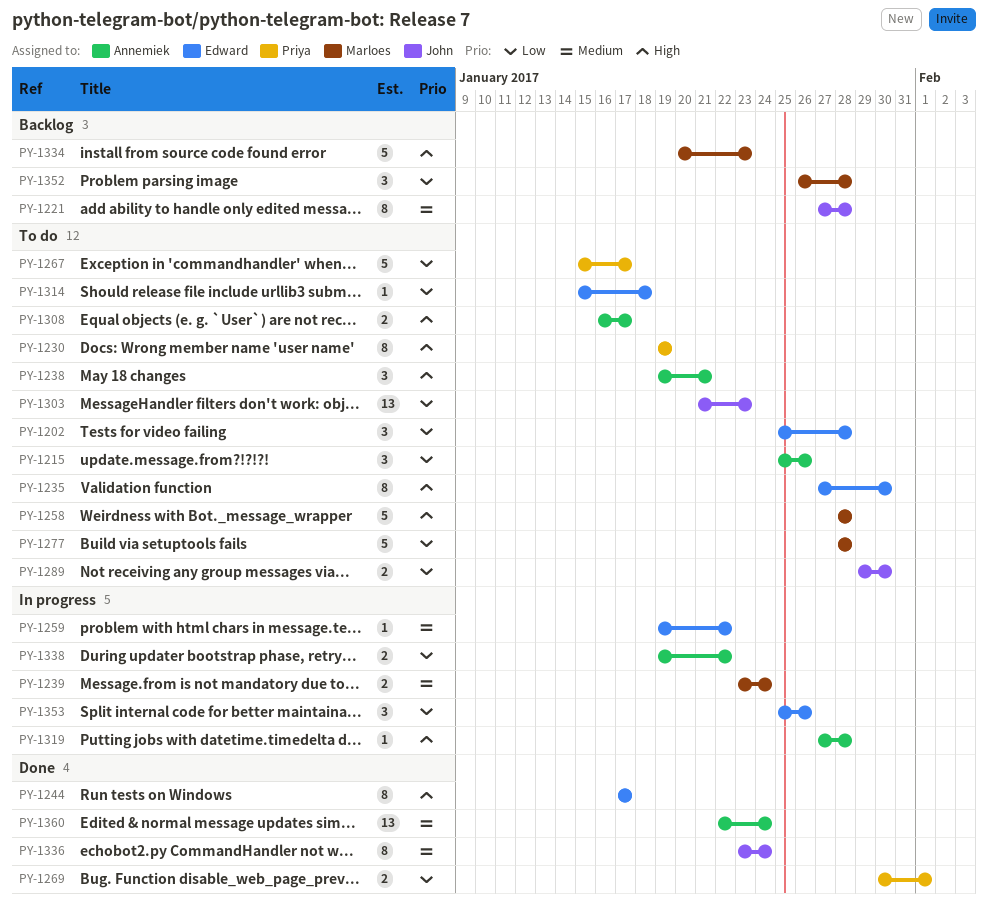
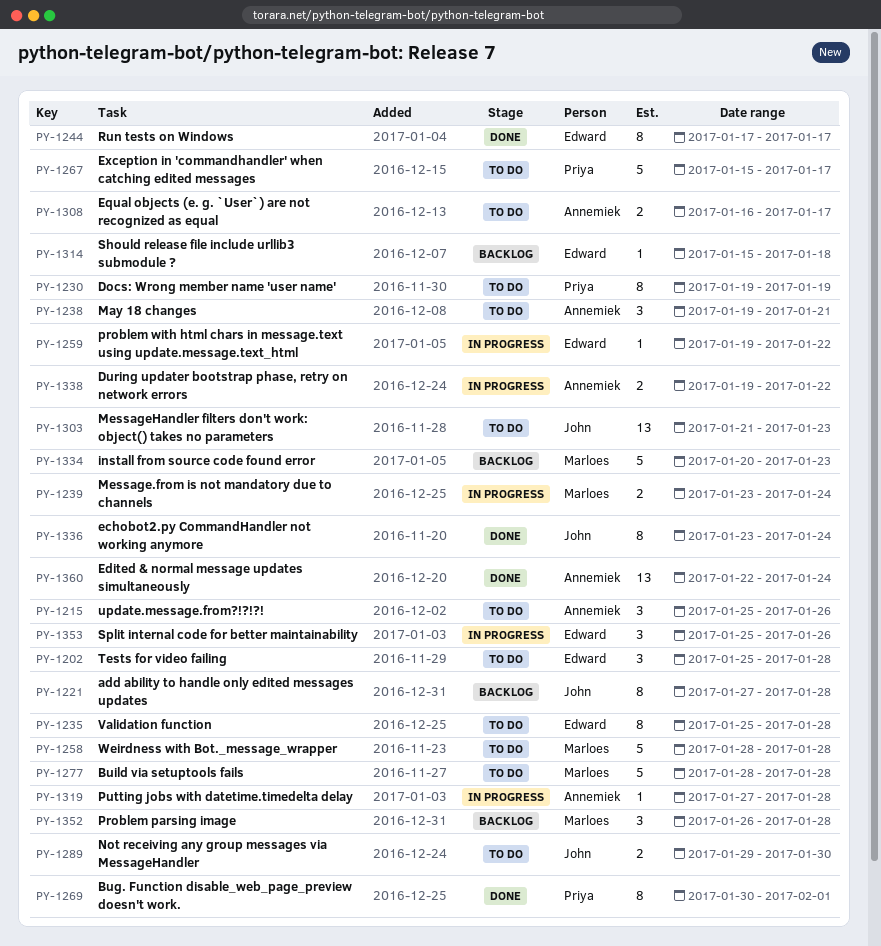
PY-1235, start: Jan 27 -> Jan 25
PY-1235, due: Jan 30 -> Jan 28
PY-1269, estimate: 2 -> 8
PY-1314, status: To do -> Backlog

